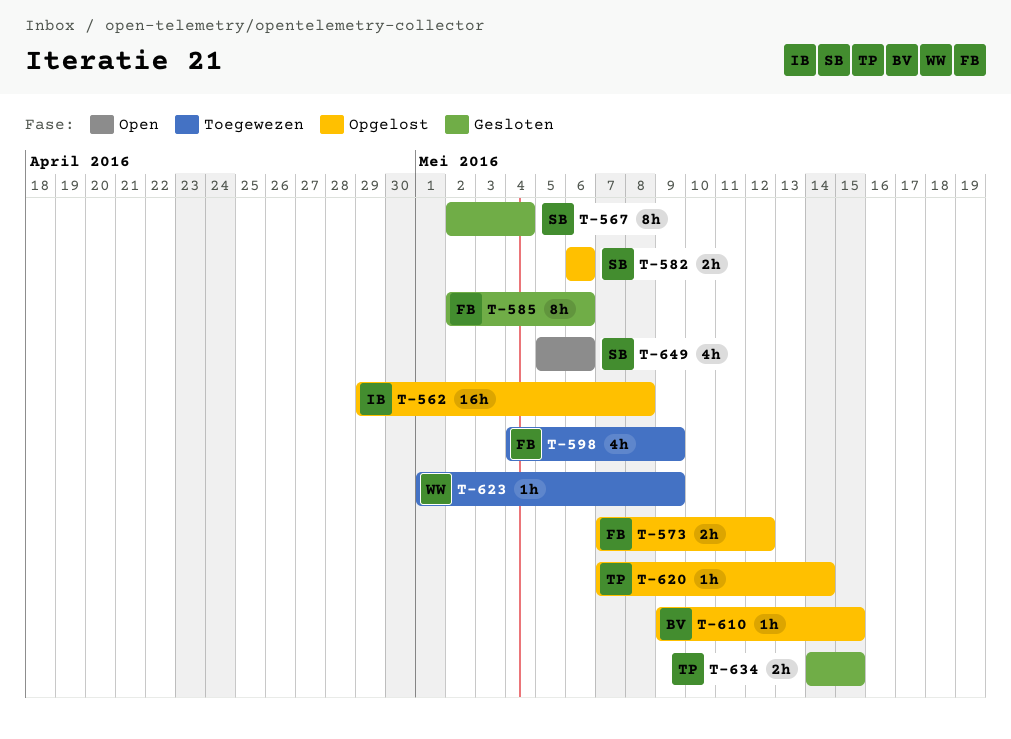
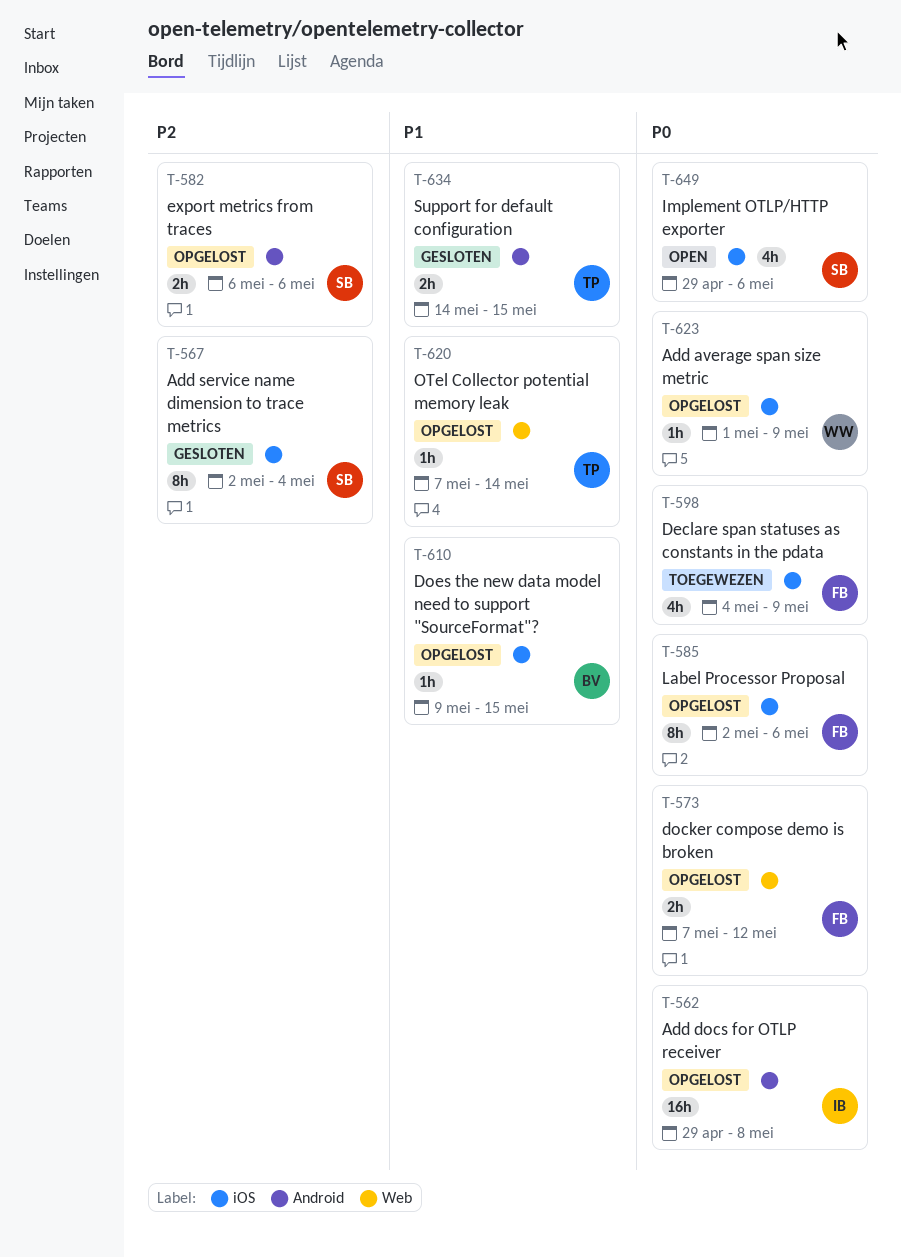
T-585, status: Gesloten -> Opgelost
T-623, status: Toegewezen -> Opgelost
T-649, start: May 5 -> Apr 29

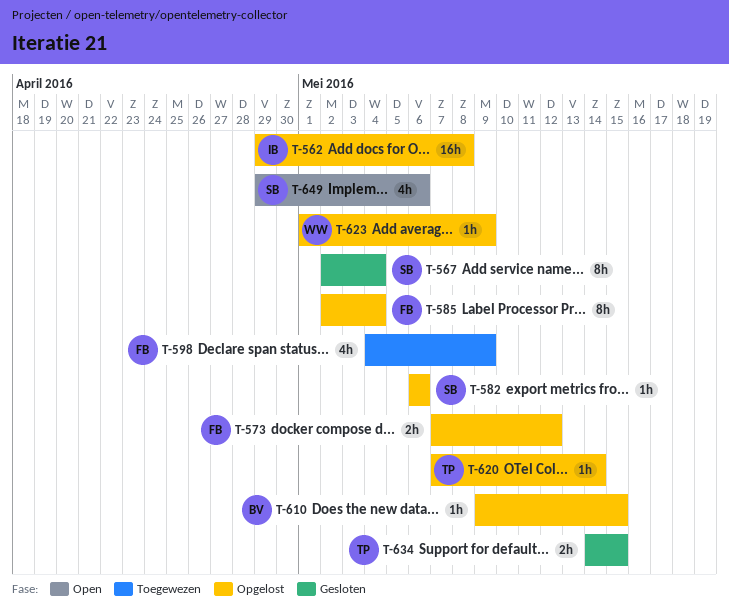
T-582, estimate: 2h -> 1h
T-585, due: May 6 -> May 4

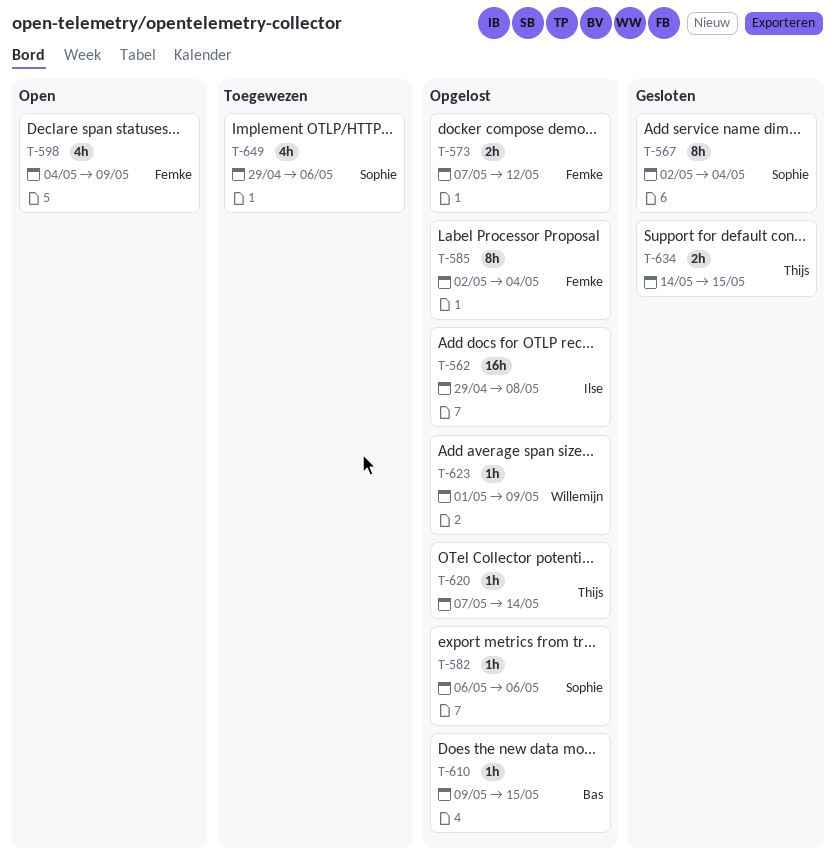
T-598, status: Toegewezen -> Open
T-649, status: Open -> Toegewezen

